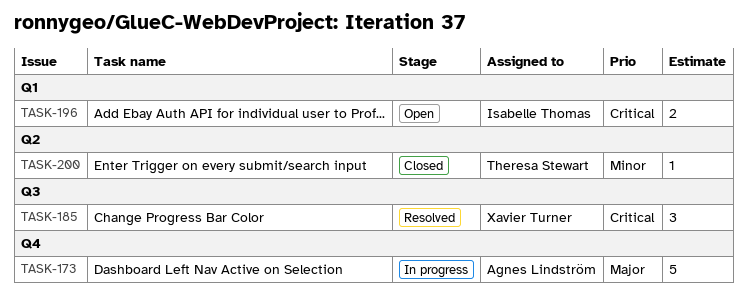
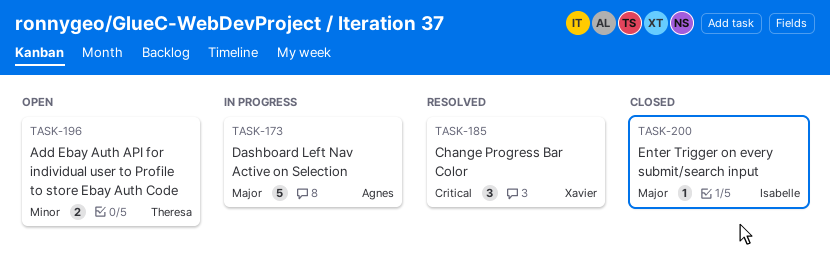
TASK-196, owner: Isabelle Thomas -> Theresa Stewart
TASK-196, priority: Critical -> Minor
TASK-200, owner: Theresa Stewart -> Isabelle Thomas
TASK-200, priority: Minor -> Major

